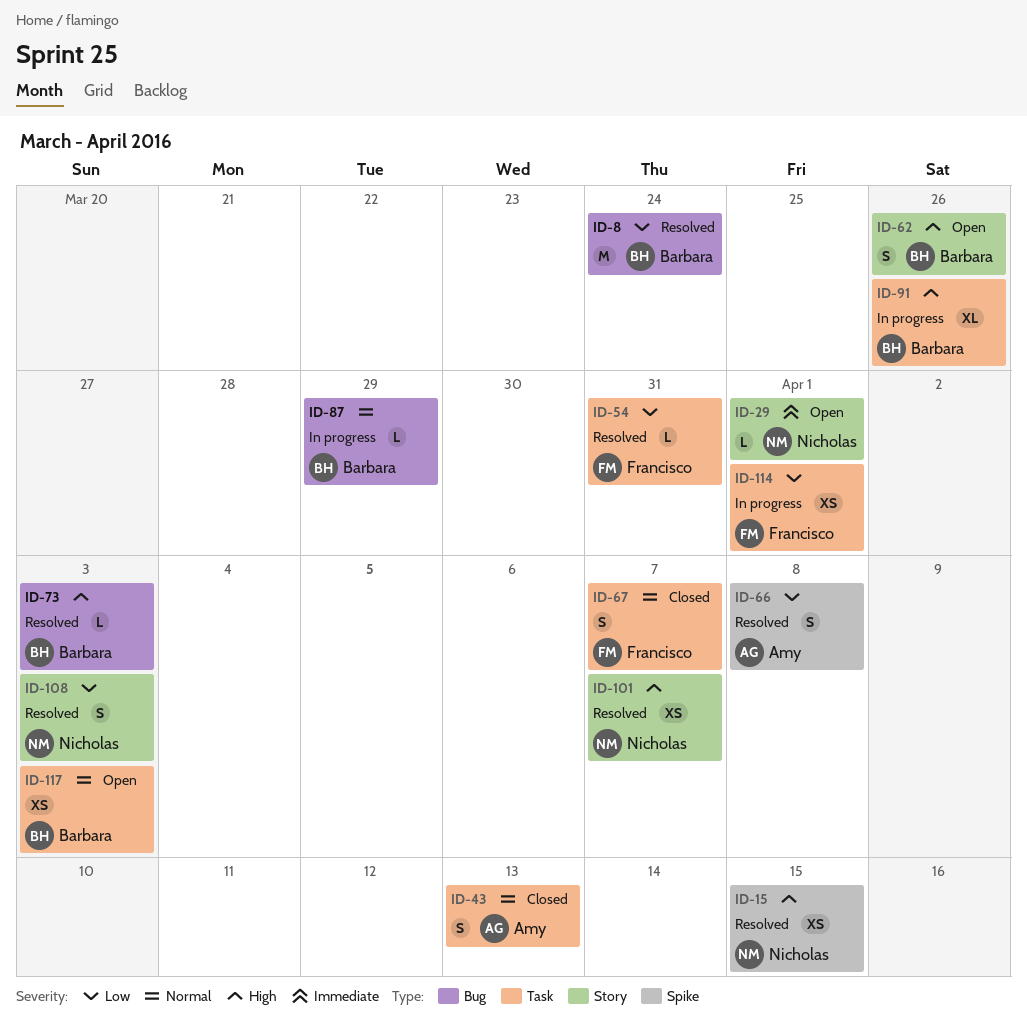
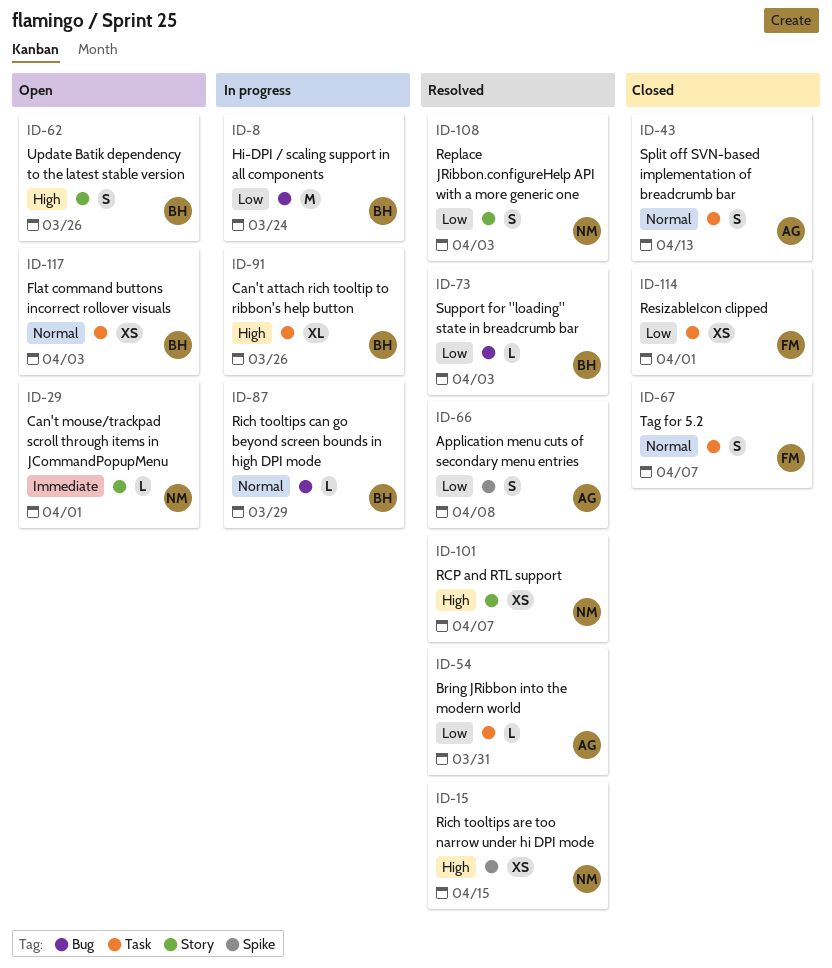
ID-8, status: Resolved -> In progress
ID-54, owner: Francisco -> Amy
ID-73, priority: High -> Low
ID-114, status: In progress -> Closed

